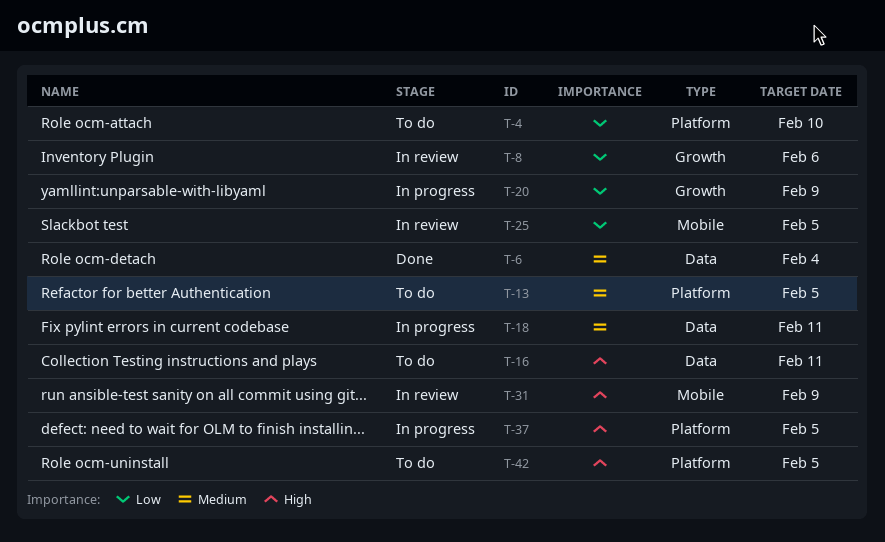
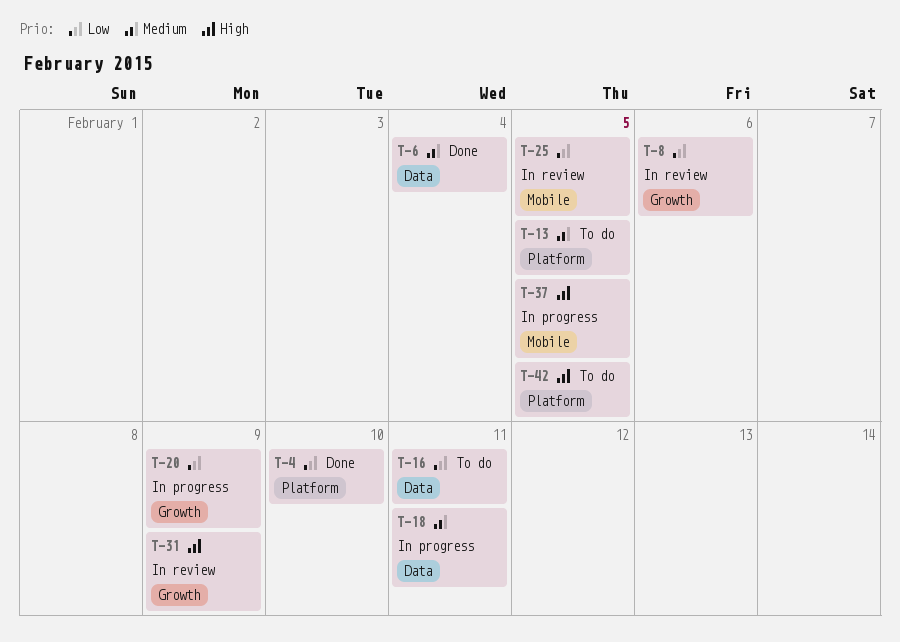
T-4, status: To do -> Done
T-16, priority: High -> Low
T-31, label: Mobile -> Growth
T-37, label: Platform -> Mobile

